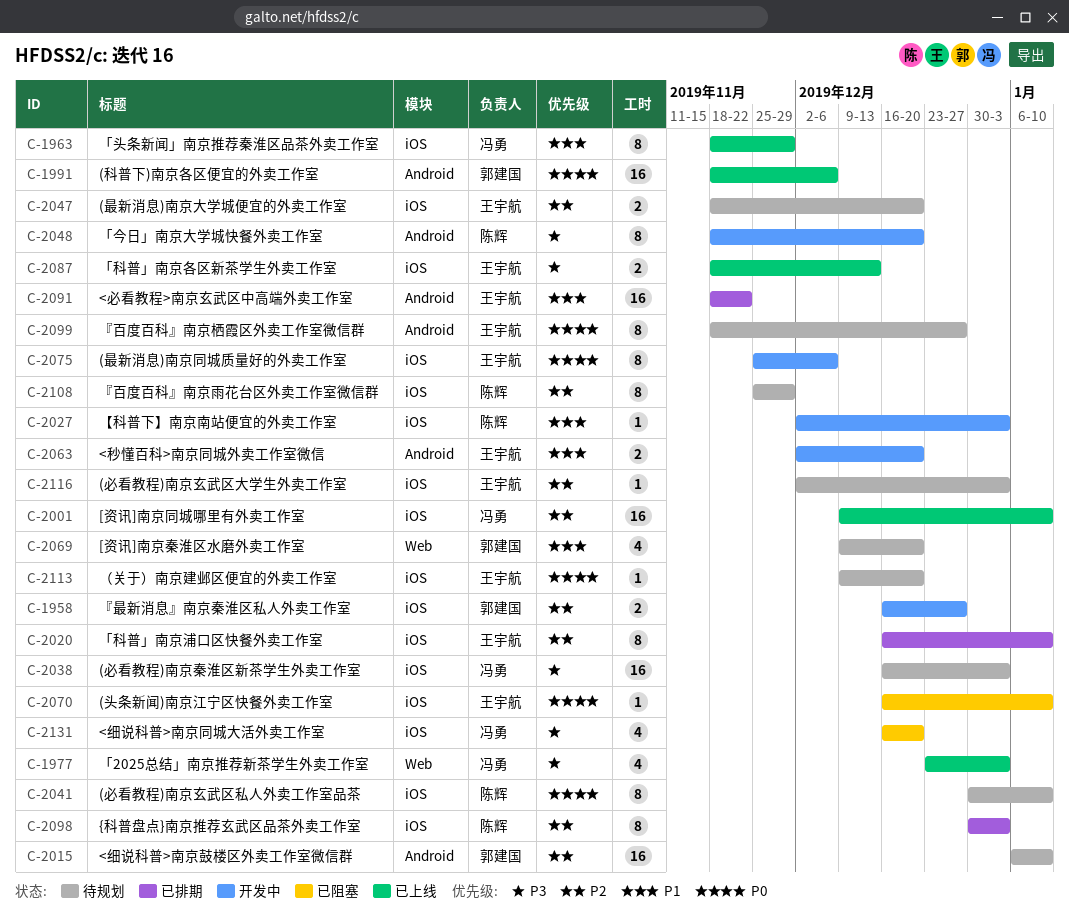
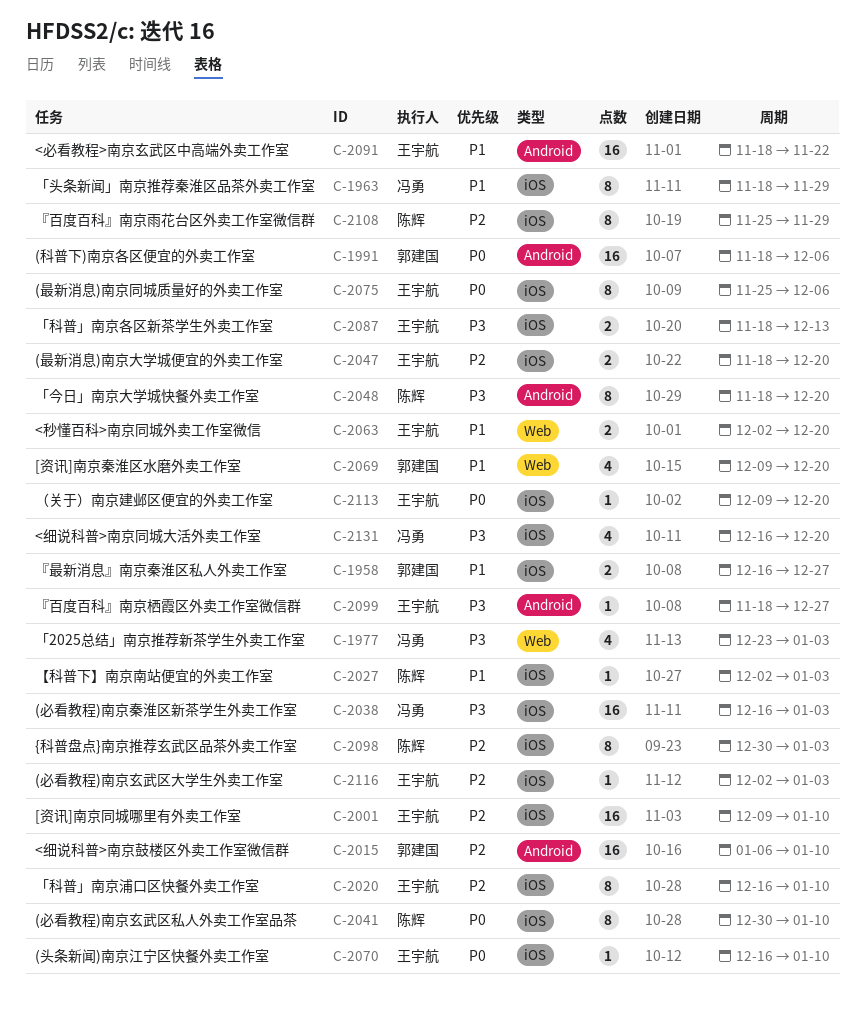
C-1958, priority: P2 -> P1
C-2001, owner: 冯勇 -> 王宇航
C-2063, label: Android -> Web
C-2099, priority: P0 -> P3
C-2099, estimate: 8 -> 1

